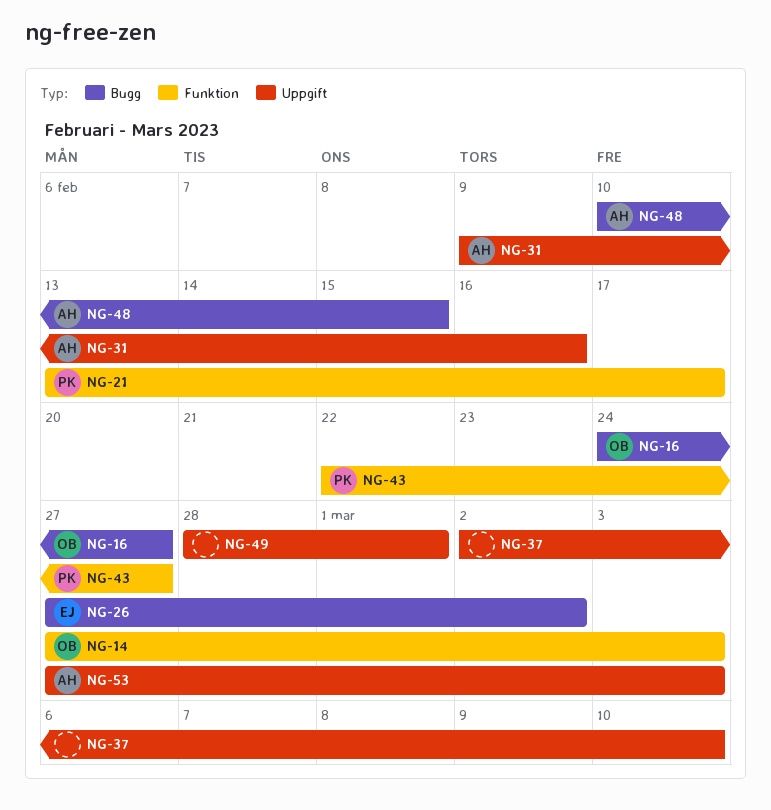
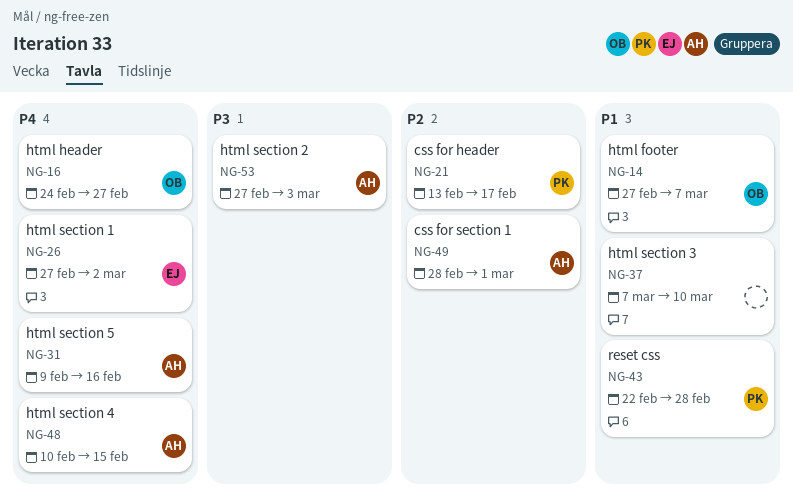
NG-14, due: Mar 3 -> Mar 7
NG-37, start: Mar 2 -> Mar 7
NG-43, due: Feb 27 -> Feb 28
NG-49, owner: none -> AH

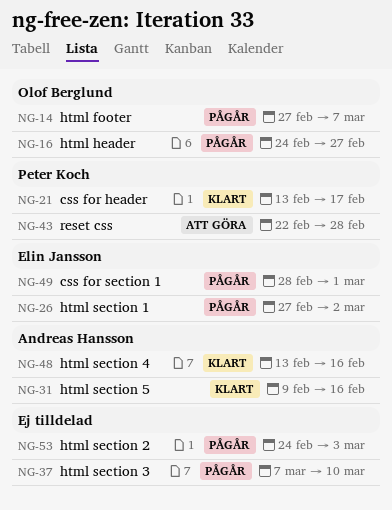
NG-48, start: Feb 10 -> Feb 13
NG-48, due: Feb 15 -> Feb 16
NG-49, owner: Andreas Hansson -> Elin Jansson
NG-53, owner: Andreas Hansson -> none
NG-53, start: Feb 27 -> Feb 24

